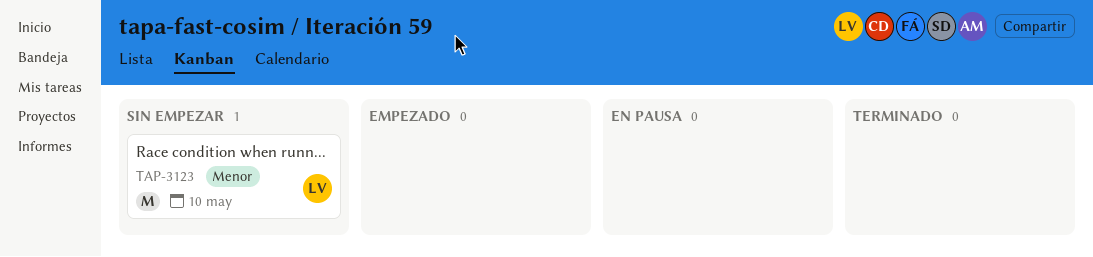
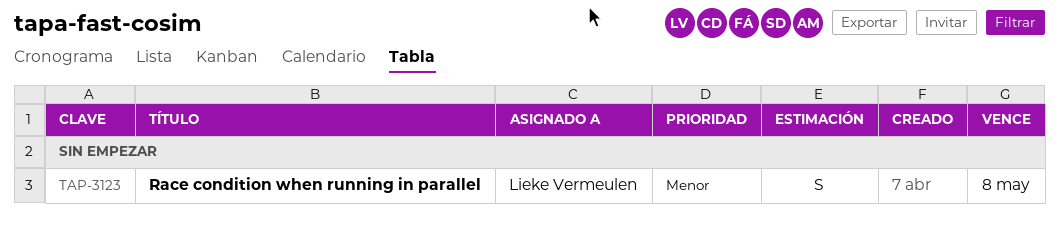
TAP-3123, estimate: M -> S
TAP-3123, due: May 10 -> May 8

